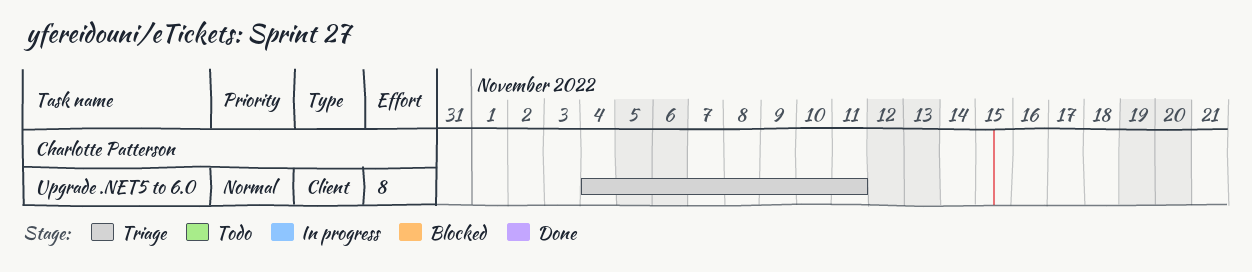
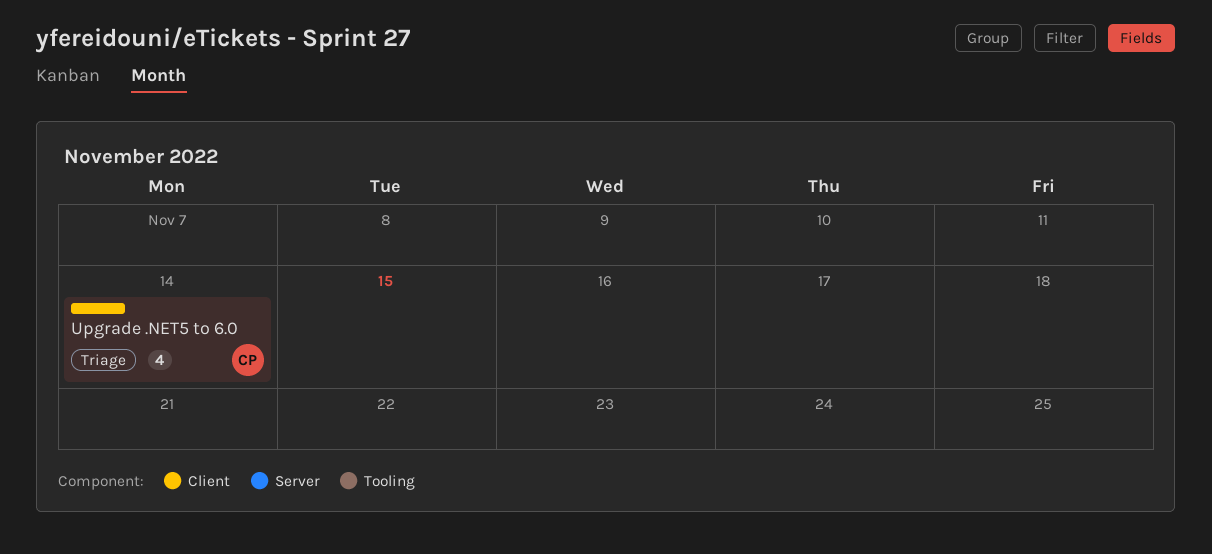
Upgrade .NET5 to 6.0, estimate: 8 -> 4
Upgrade .NET5 to 6.0, due: Nov 11 -> Nov 14

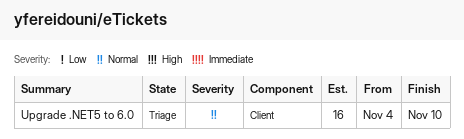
Upgrade .NET5 to 6.0, estimate: 4 -> 16
Upgrade .NET5 to 6.0, due: Nov 14 -> Nov 10

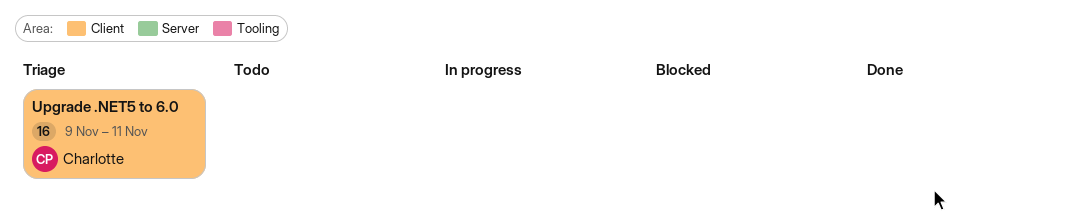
Upgrade .NET5 to 6.0, start: Nov 4 -> Nov 9
Upgrade .NET5 to 6.0, due: Nov 10 -> Nov 11

